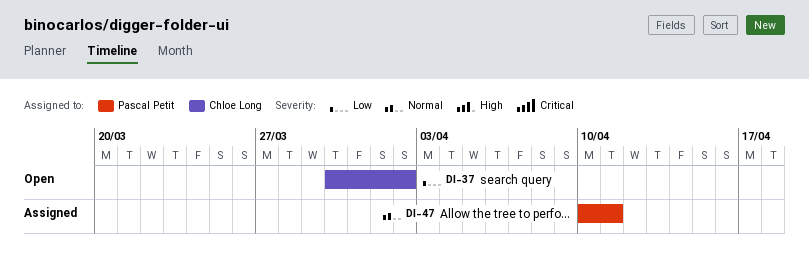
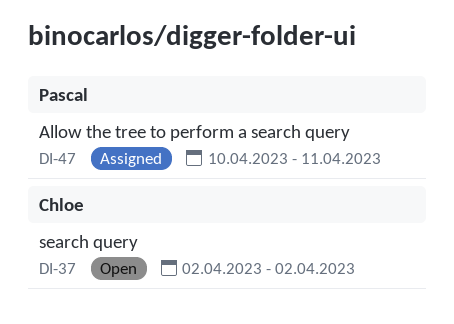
DI-37, start: Mar 30 -> Apr 2

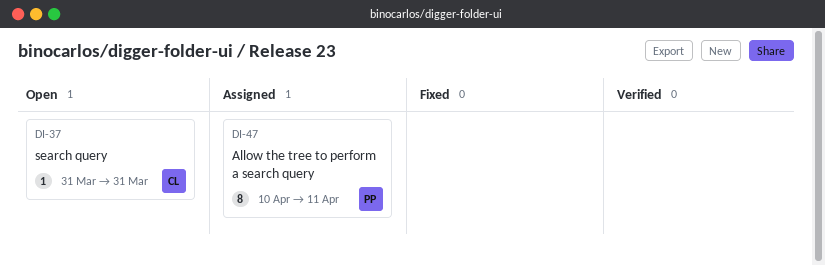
DI-37, start: Apr 2 -> Mar 31
DI-37, due: Apr 2 -> Mar 31

